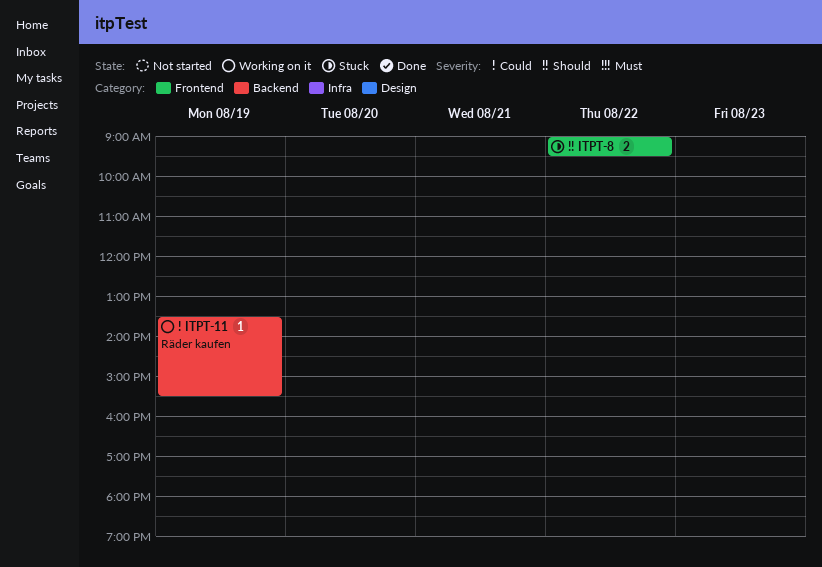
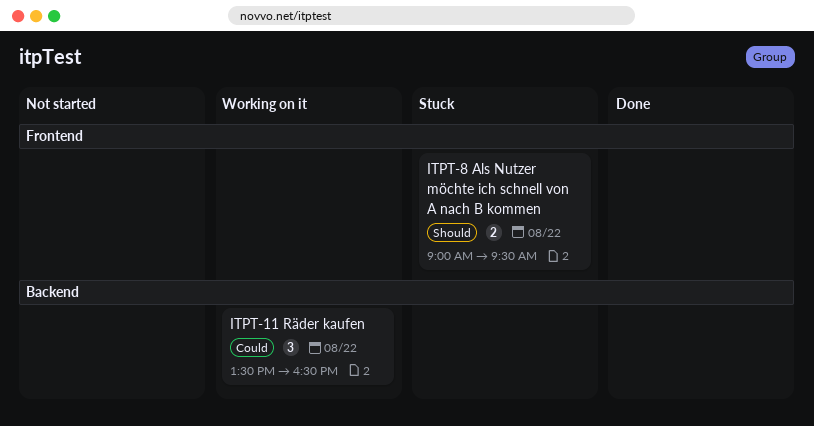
ITPT-11, estimate: 1 -> 3
ITPT-11, day: Aug 19 -> Aug 22
ITPT-11, ends: 15:30 -> 16:30

